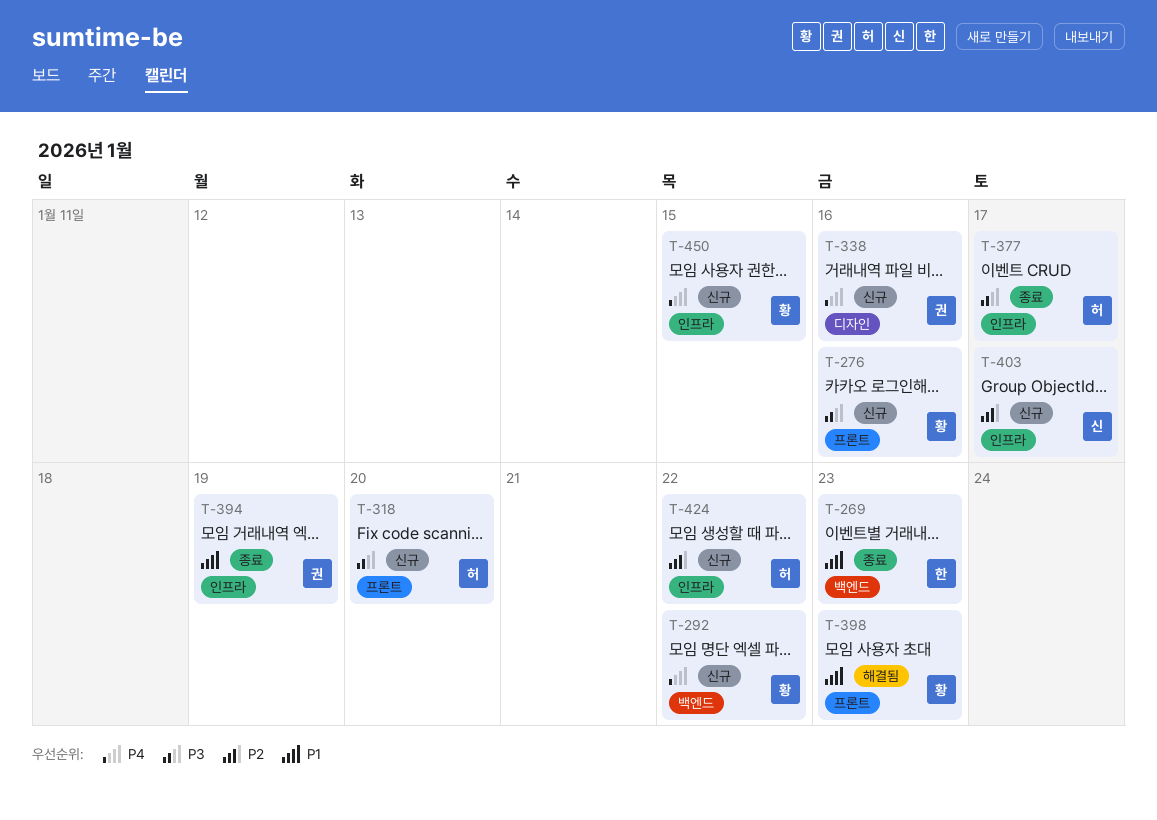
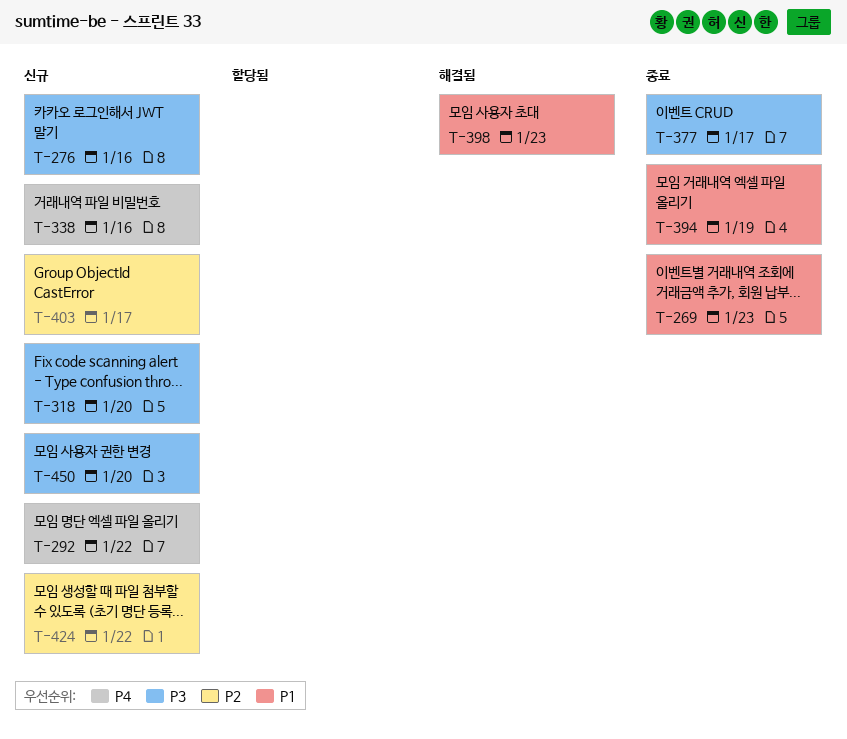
T-450, priority: P4 -> P3
T-450, due: Jan 15 -> Jan 20

